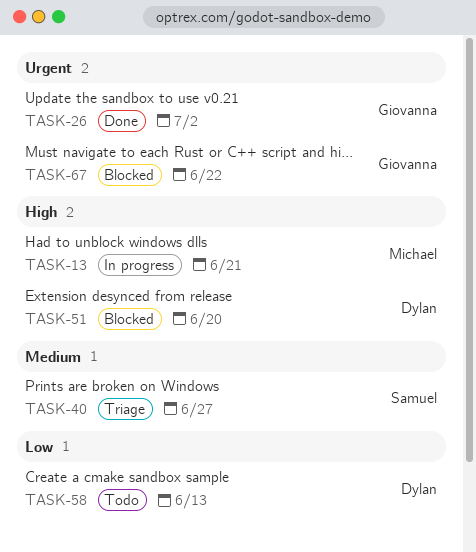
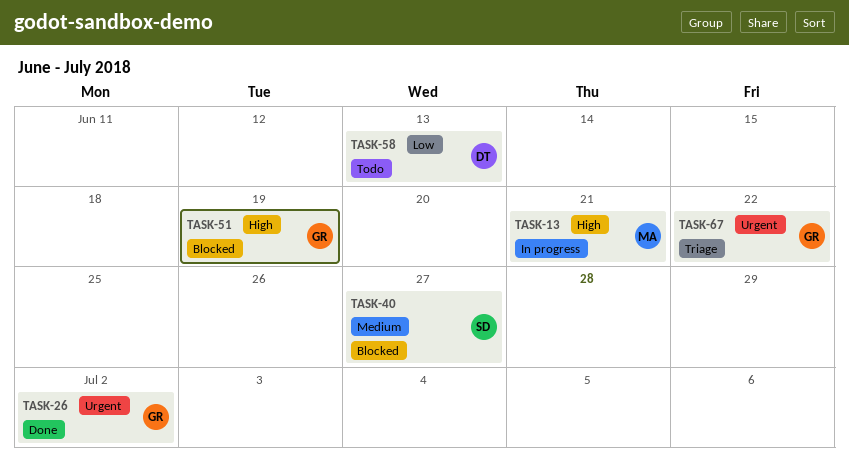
TASK-40, status: Triage -> Blocked
TASK-51, owner: Dylan -> Giovanna
TASK-51, due: Jun 20 -> Jun 19
TASK-67, status: Blocked -> Triage

